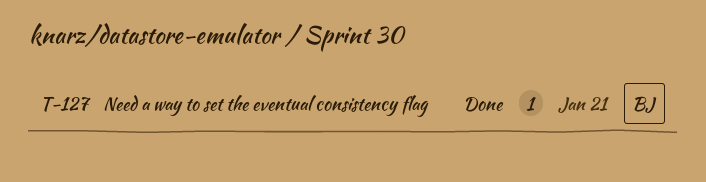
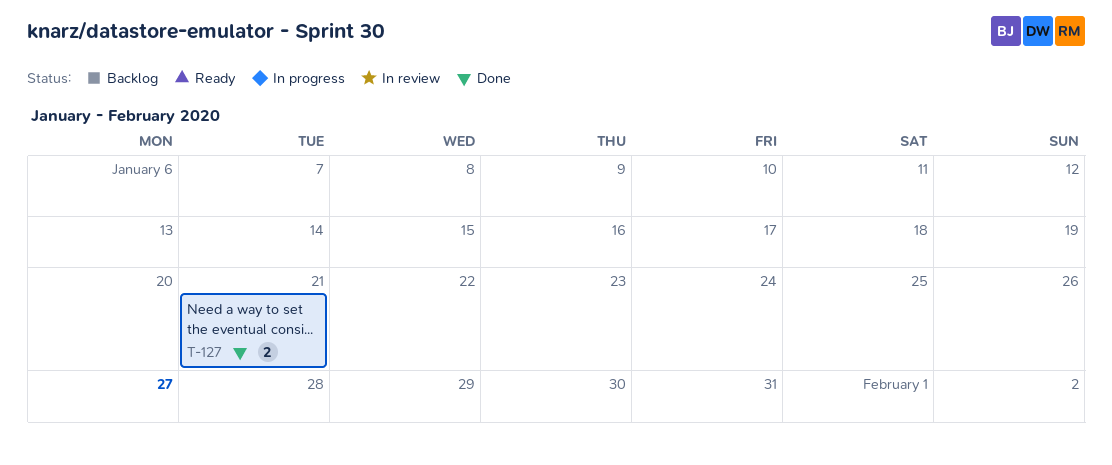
T-127, estimate: 1 -> 2

